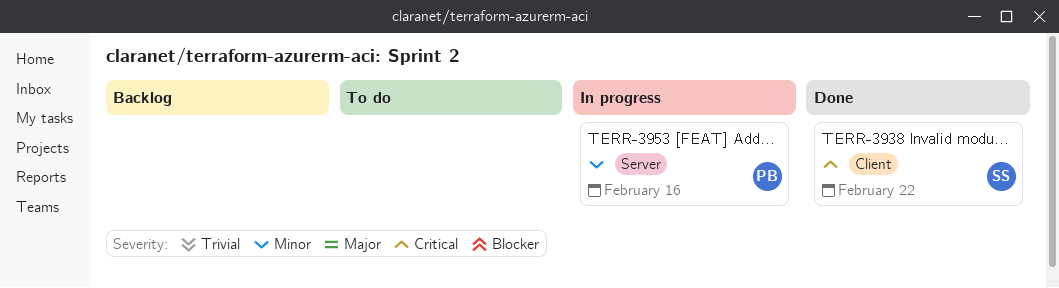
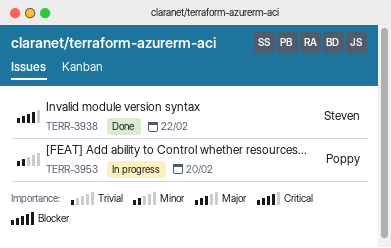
TERR-3953, due: Feb 16 -> Feb 20

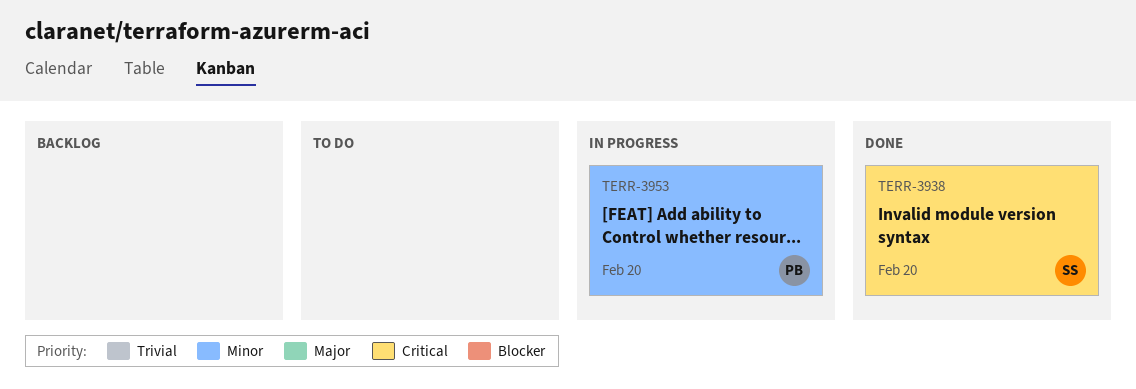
TERR-3938, due: Feb 22 -> Feb 20

